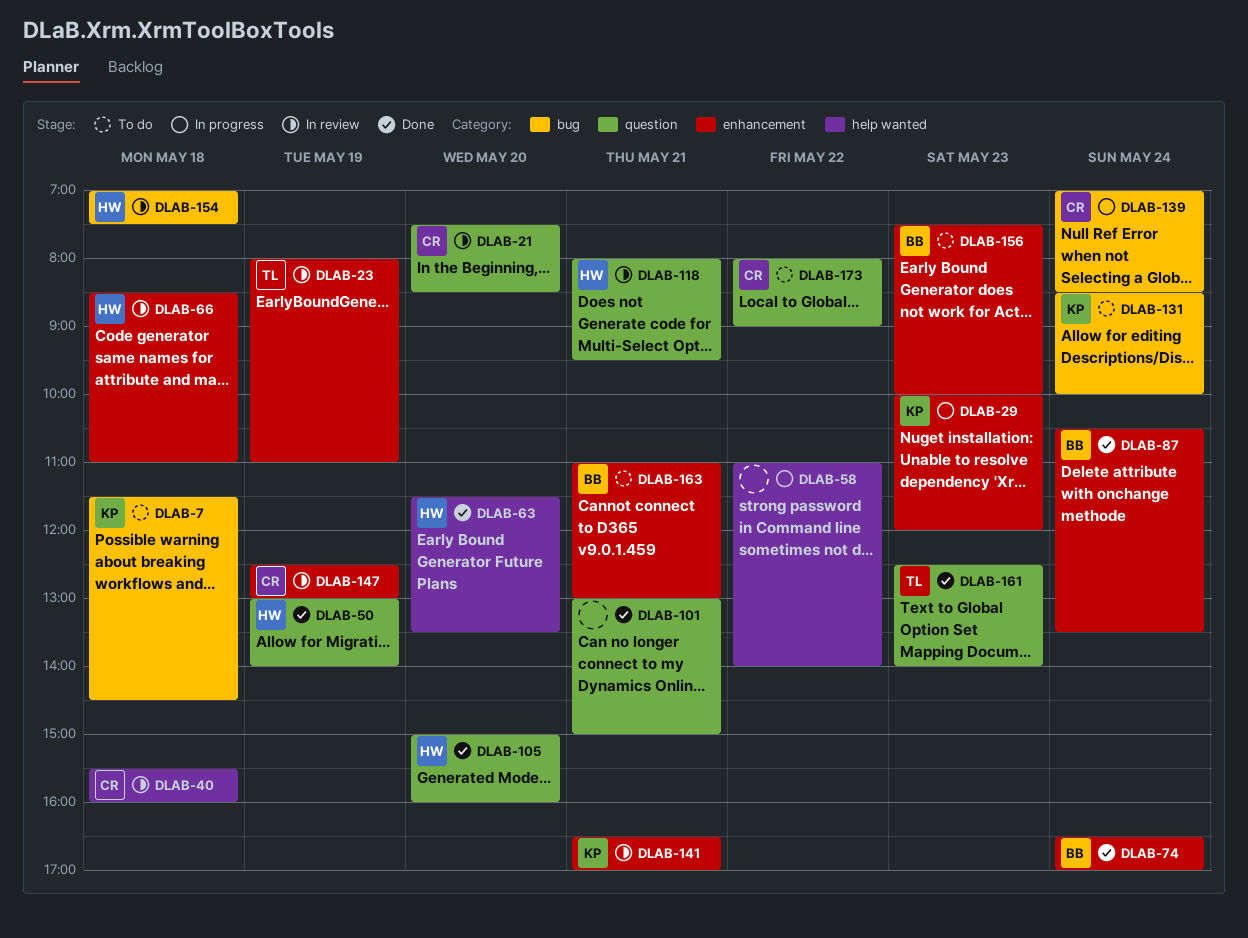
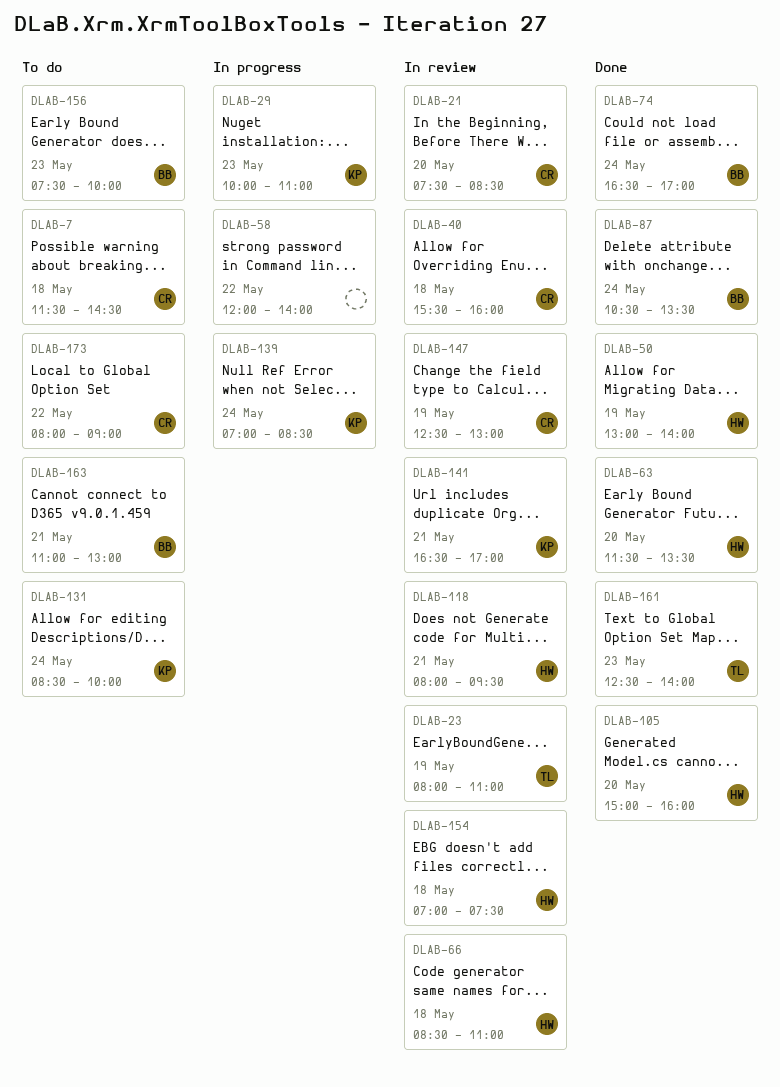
DLAB-7, owner: KP -> CR
DLAB-29, ends: 12:00 -> 11:00
DLAB-58, begins: 11:00 -> 12:00
DLAB-101: present -> none
DLAB-139, owner: CR -> KP

